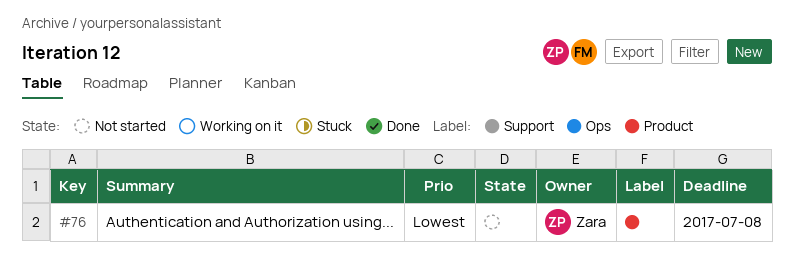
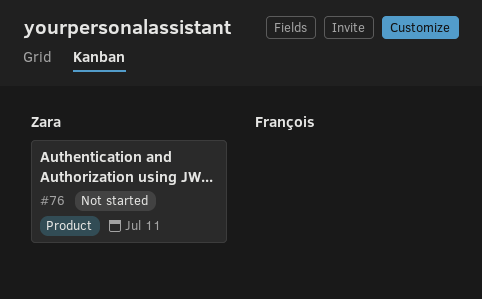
#76, due: Jul 8 -> Jul 11

